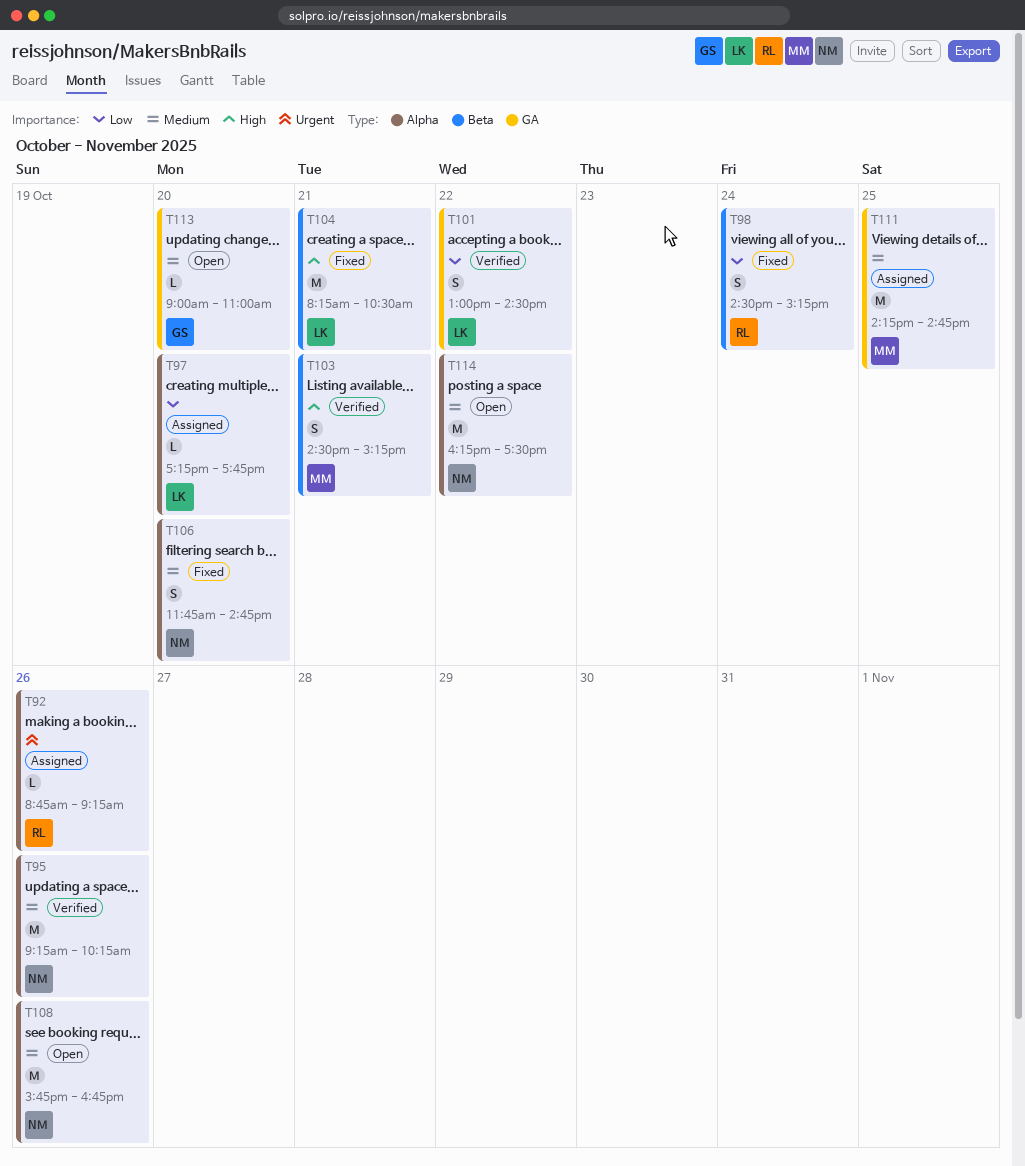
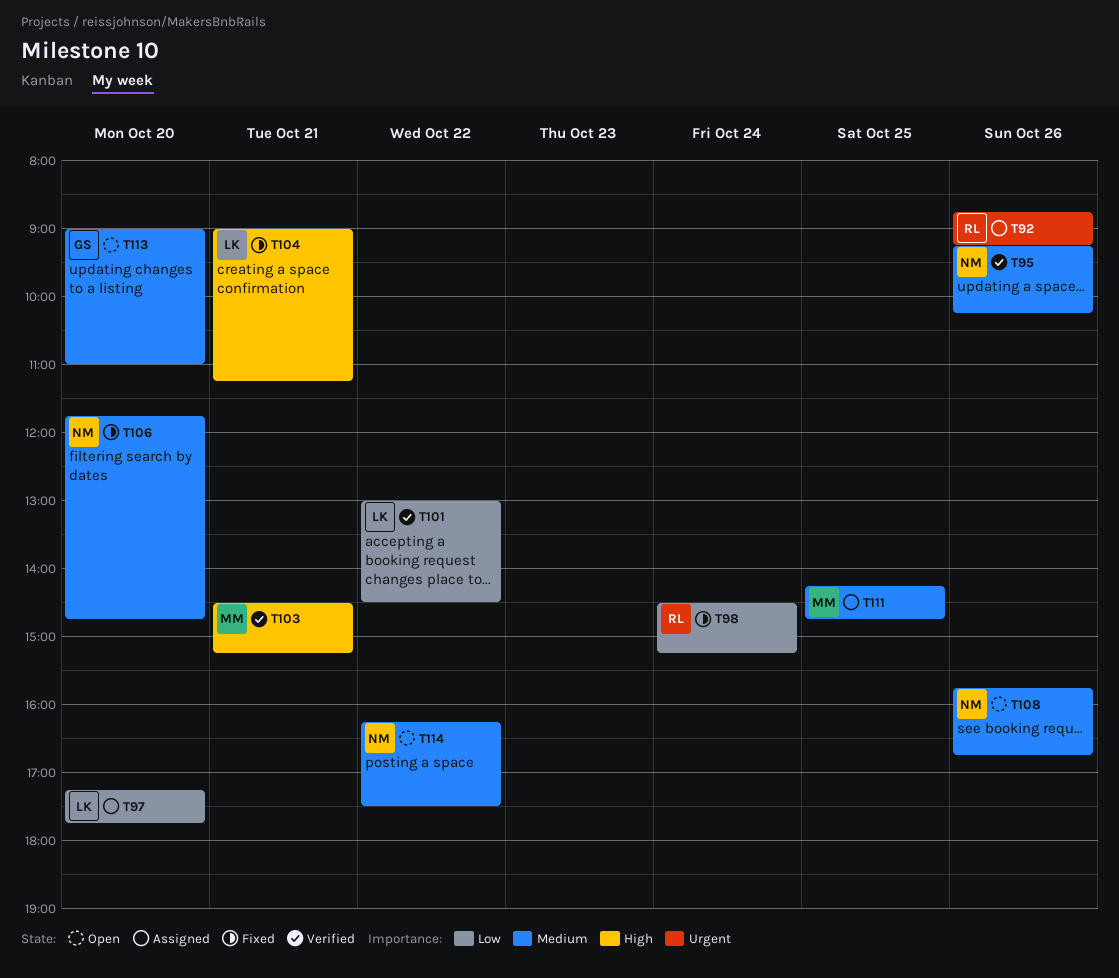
T104, begins: 08:15 -> 09:00
T104, ends: 10:30 -> 11:15

